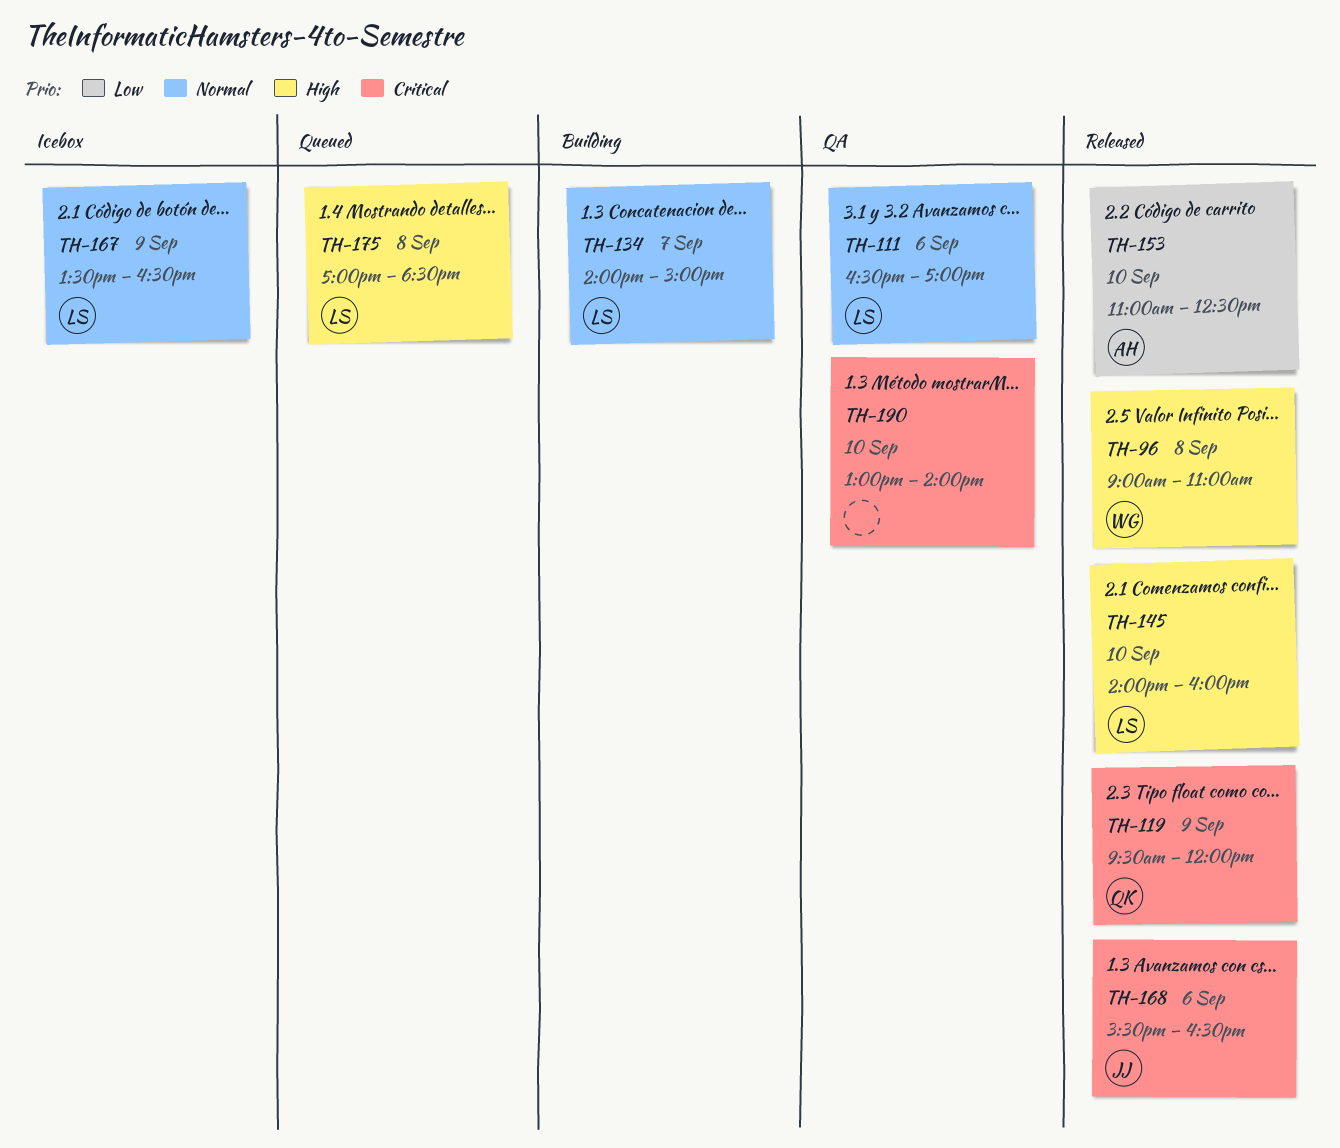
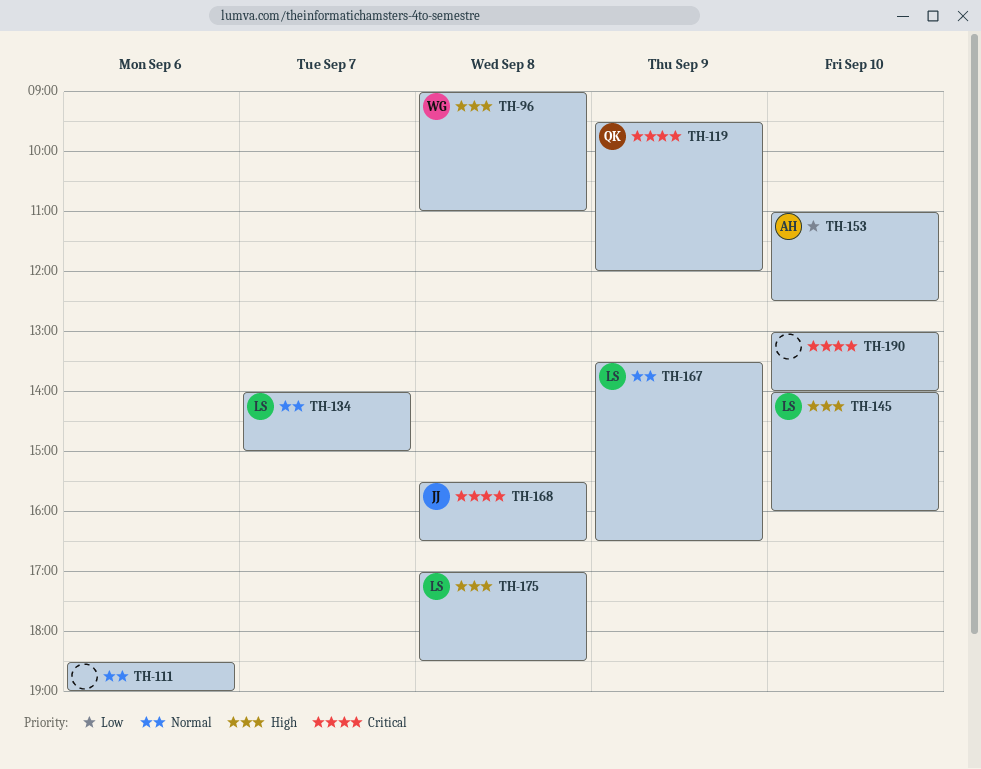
TH-111, owner: LS -> none
TH-111, begins: 16:30 -> 18:30
TH-111, ends: 17:00 -> 19:00
TH-168, day: Sep 6 -> Sep 8

